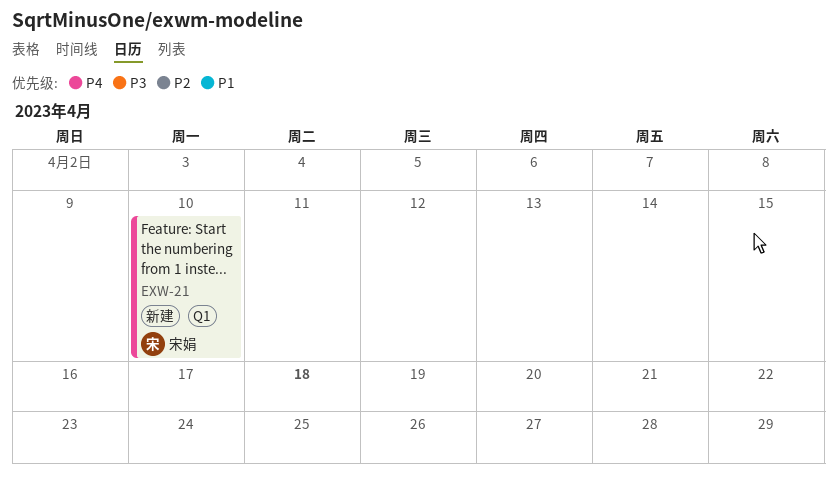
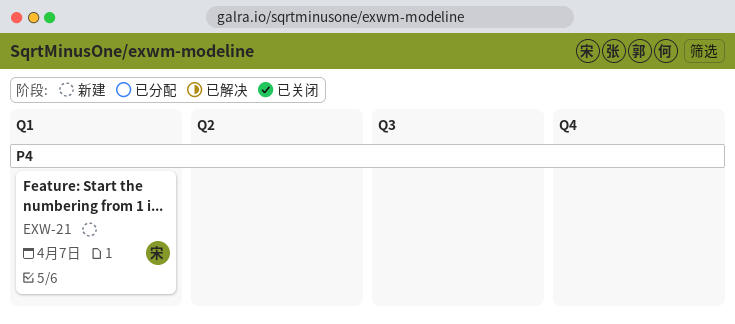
EXW-21, due: Apr 10 -> Apr 7

